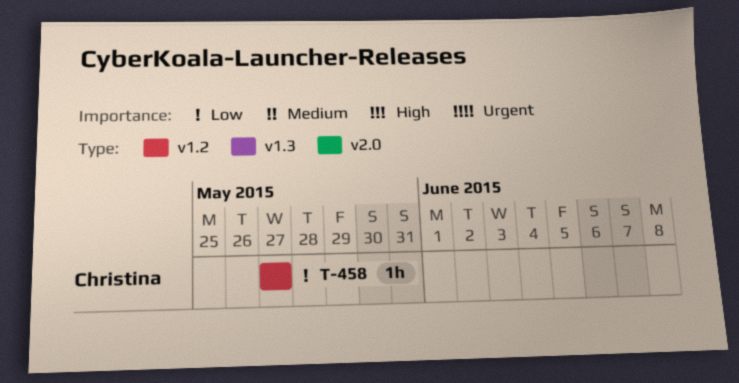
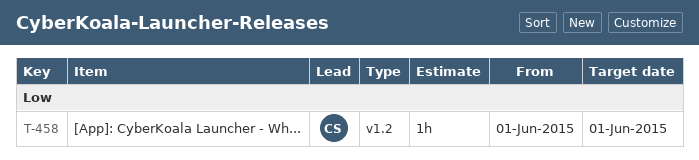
T-458, start: May 27 -> Jun 1
T-458, due: May 27 -> Jun 1

